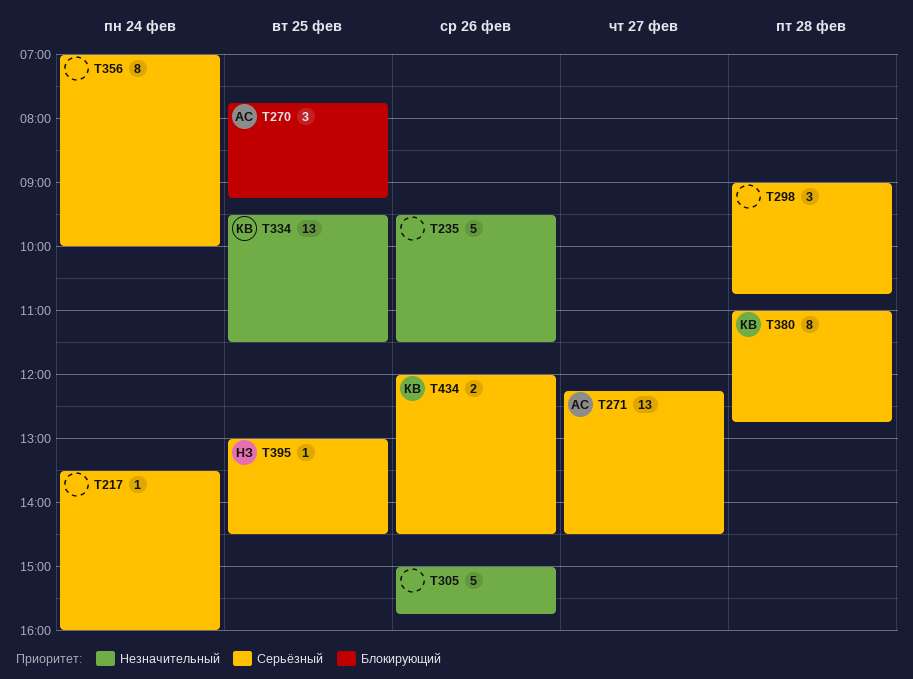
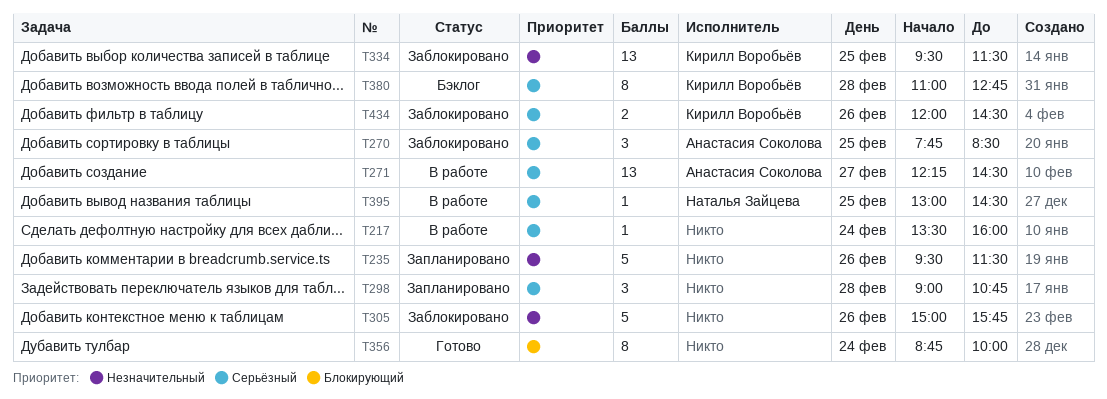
T270, priority: Блокирующий -> Серьёзный
T270, ends: 09:15 -> 08:30
T356, priority: Серьёзный -> Блокирующий
T356, begins: 07:00 -> 08:45

